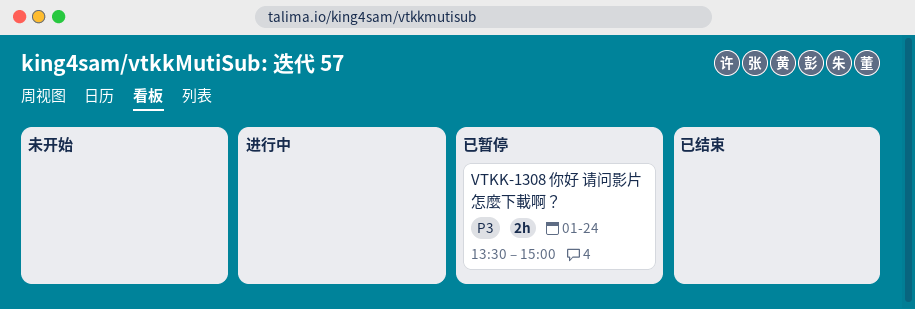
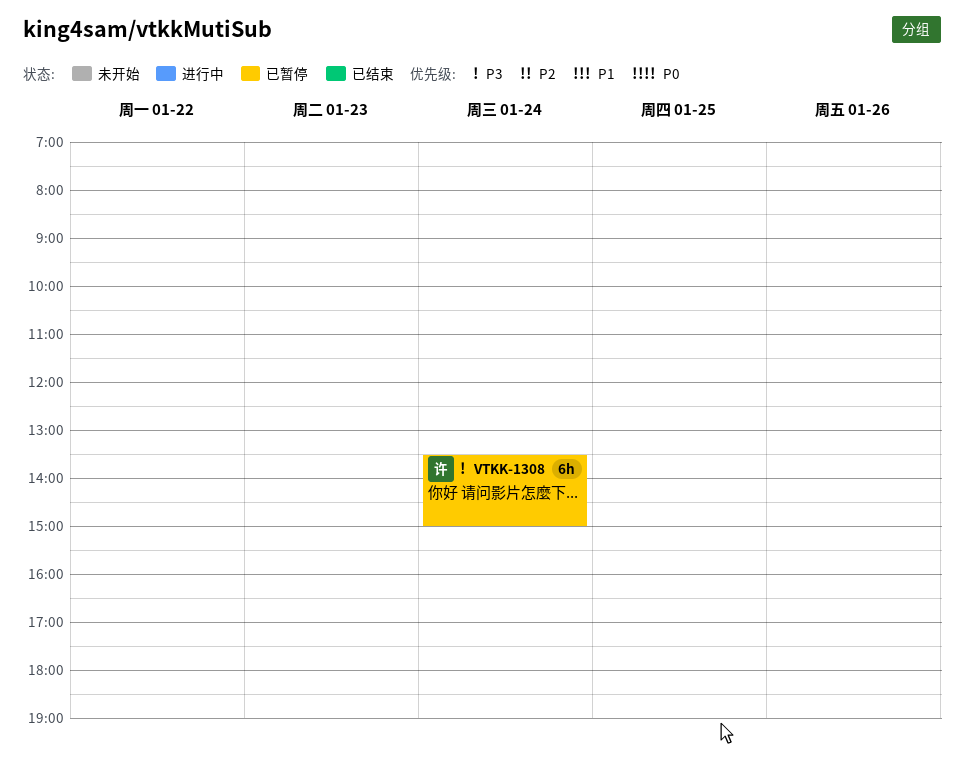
VTKK-1308, estimate: 2h -> 6h

